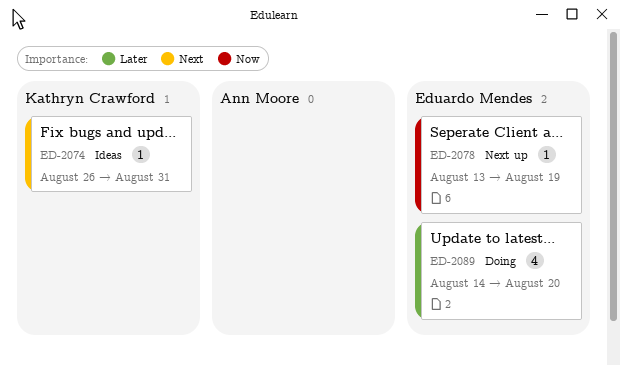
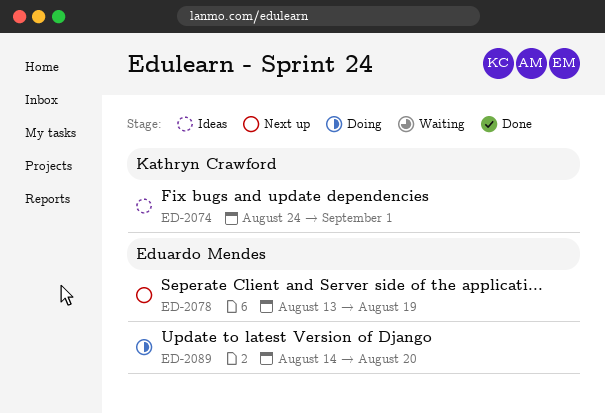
ED-2074, start: Aug 26 -> Aug 24
ED-2074, due: Aug 31 -> Sep 1

